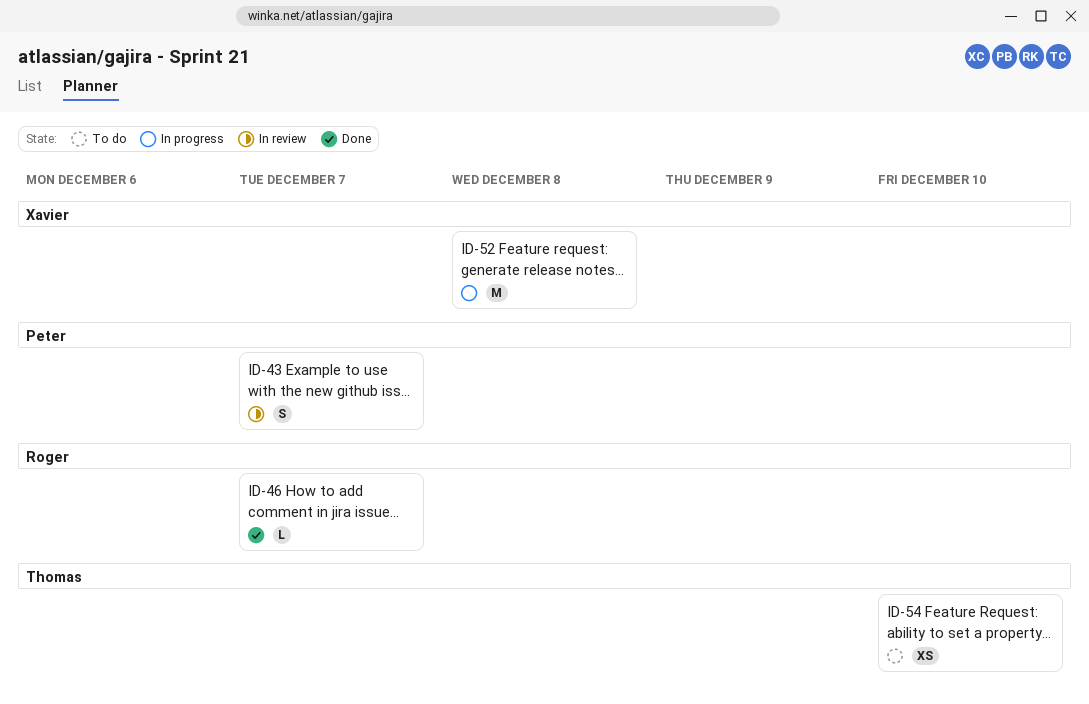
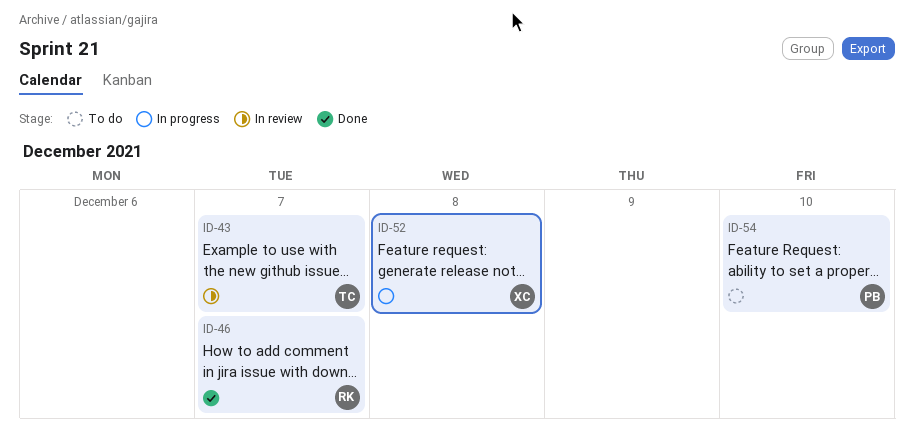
ID-43, owner: Peter -> Thomas
ID-54, owner: Thomas -> Peter

